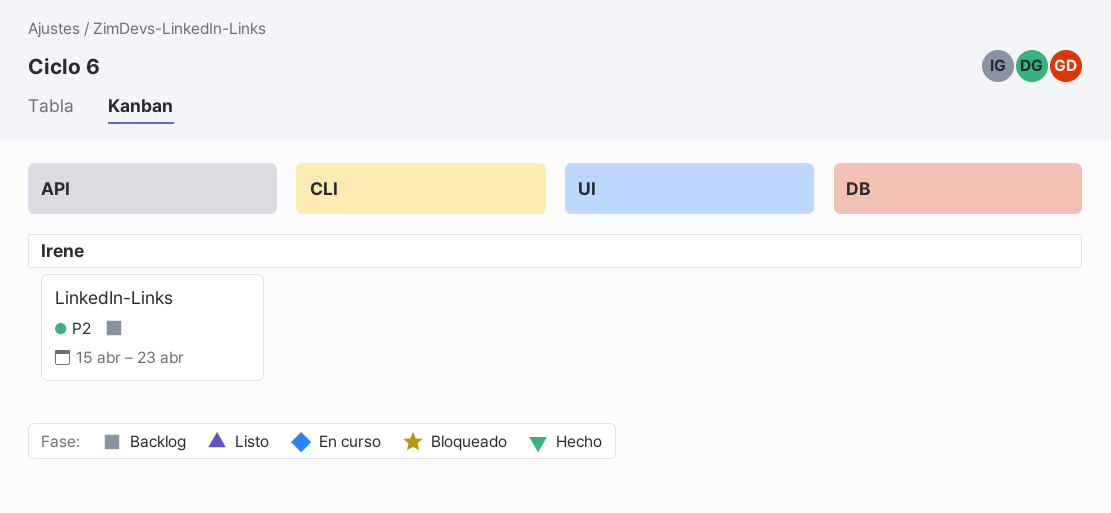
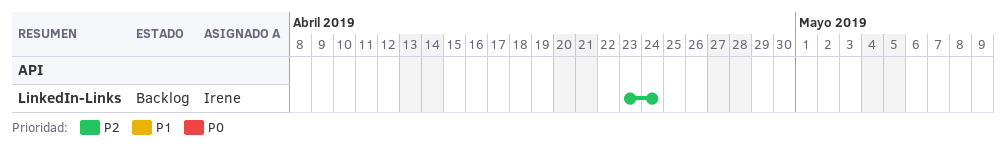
LinkedIn-Links, start: Apr 15 -> Apr 23
LinkedIn-Links, due: Apr 23 -> Apr 24

